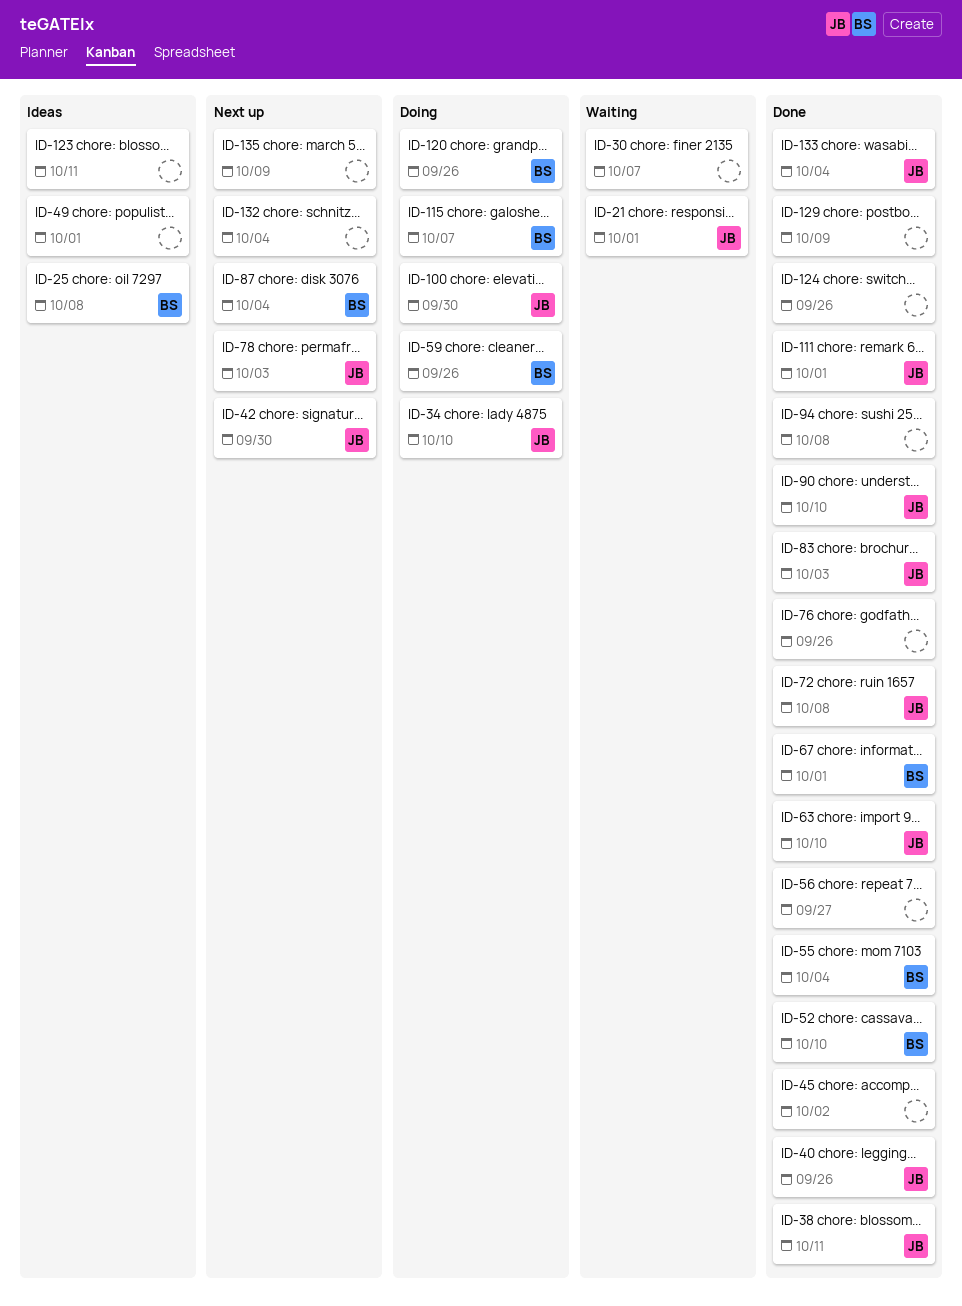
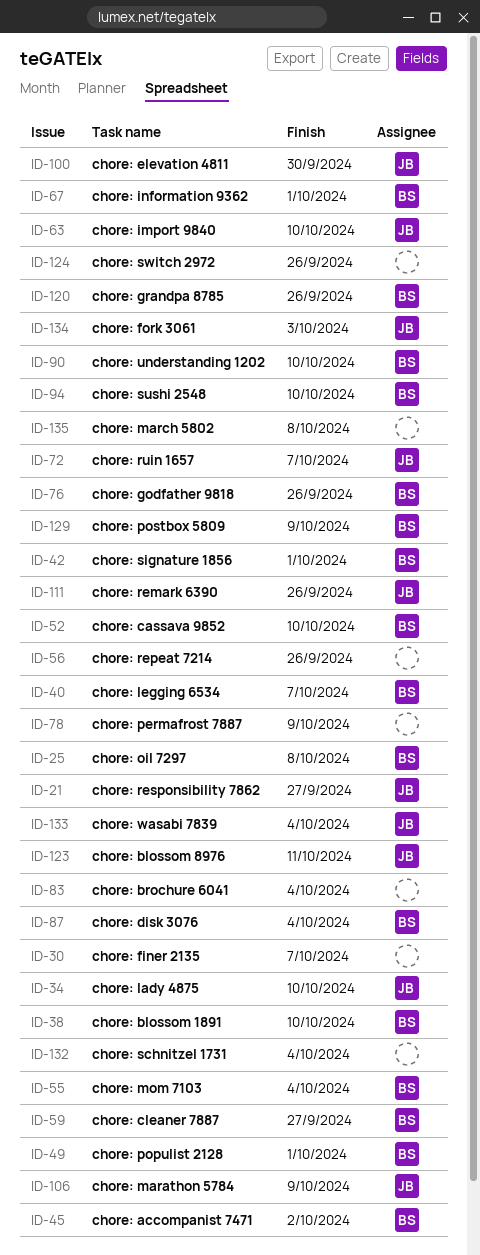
ID-21, due: Oct 1 -> Sep 27
ID-38, owner: JB -> BS
ID-38, due: Oct 11 -> Oct 10
ID-40, owner: JB -> BS
ID-40, due: Sep 26 -> Oct 7
ID-42, owner: JB -> BS
ID-42, due: Sep 30 -> Oct 1
ID-45, owner: none -> BS
ID-49, owner: none -> BS
ID-56, due: Sep 27 -> Sep 26
ID-59, due: Sep 26 -> Sep 27
ID-72, due: Oct 8 -> Oct 7
ID-76, owner: none -> BS
ID-78, owner: JB -> none
ID-78, due: Oct 3 -> Oct 9
ID-83, owner: JB -> none
ID-83, due: Oct 3 -> Oct 4
ID-90, owner: JB -> BS
ID-94, owner: none -> BS
ID-94, due: Oct 8 -> Oct 10
ID-106: none -> present
ID-111, due: Oct 1 -> Sep 26
ID-115: present -> none
ID-123, owner: none -> JB
ID-129, owner: none -> BS
ID-134: none -> present
ID-135, due: Oct 9 -> Oct 8

